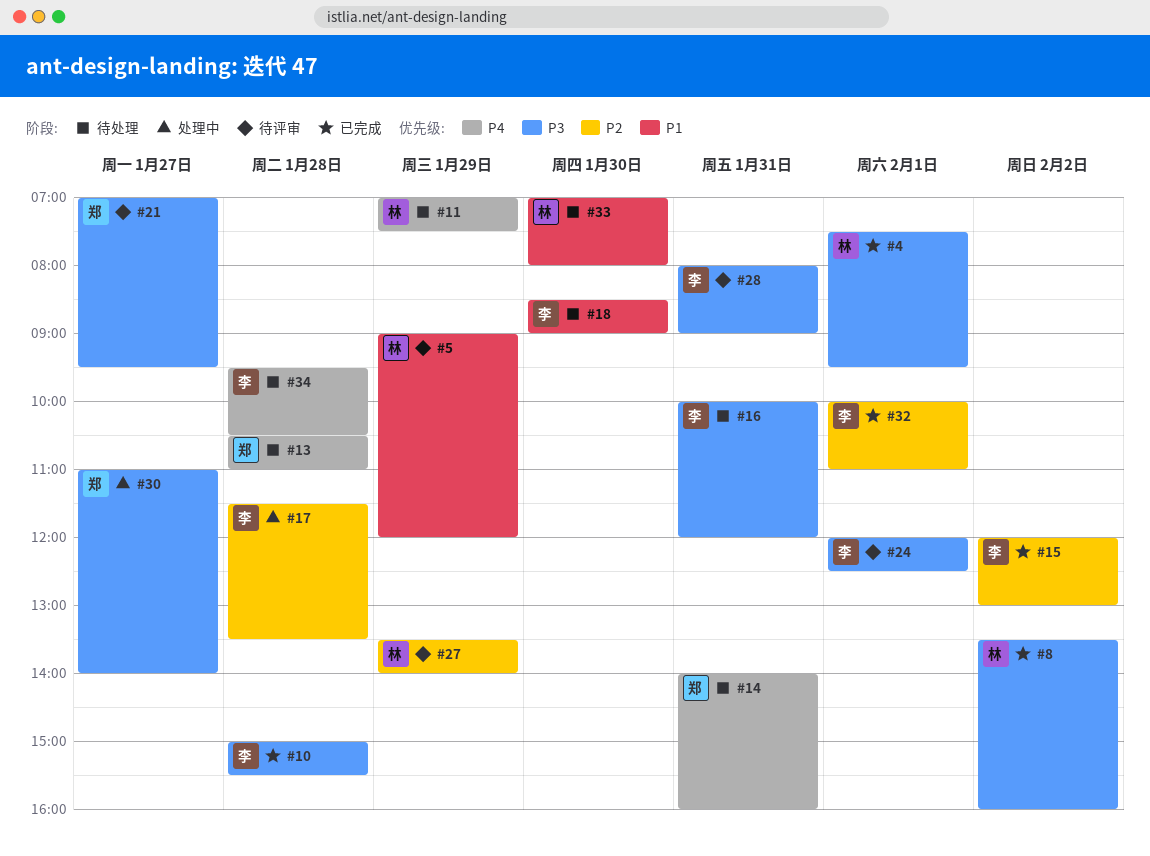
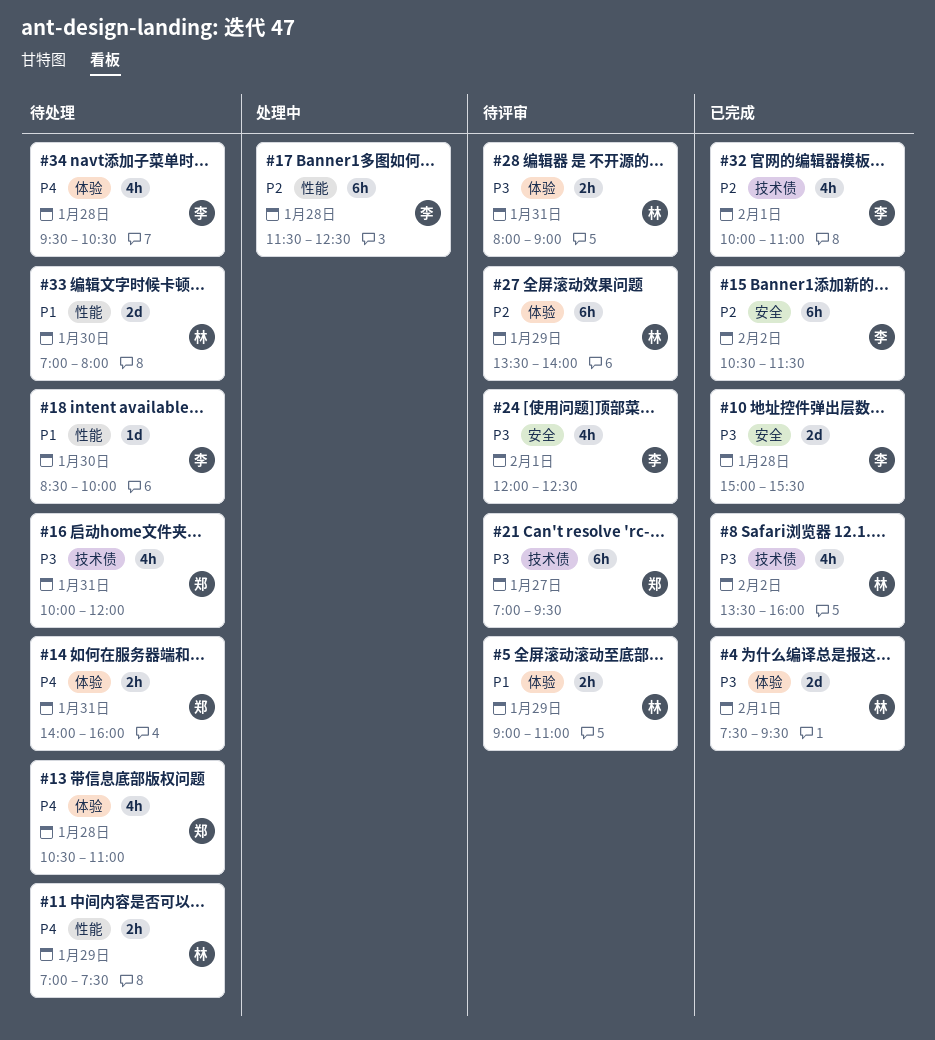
#5, ends: 12:00 -> 11:00
#15, begins: 12:00 -> 10:30
#15, ends: 13:00 -> 11:30
#16, owner: 李 -> 郑
#17, ends: 13:30 -> 12:30
#18, ends: 09:00 -> 10:00
#28, owner: 李 -> 林
#30: present -> none

